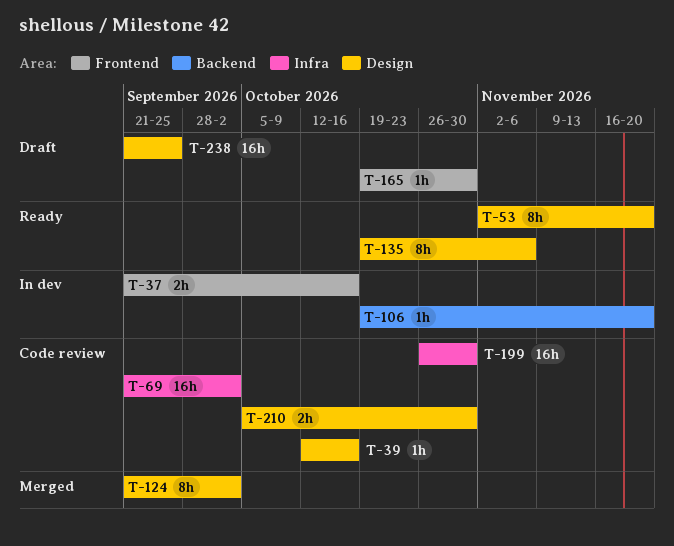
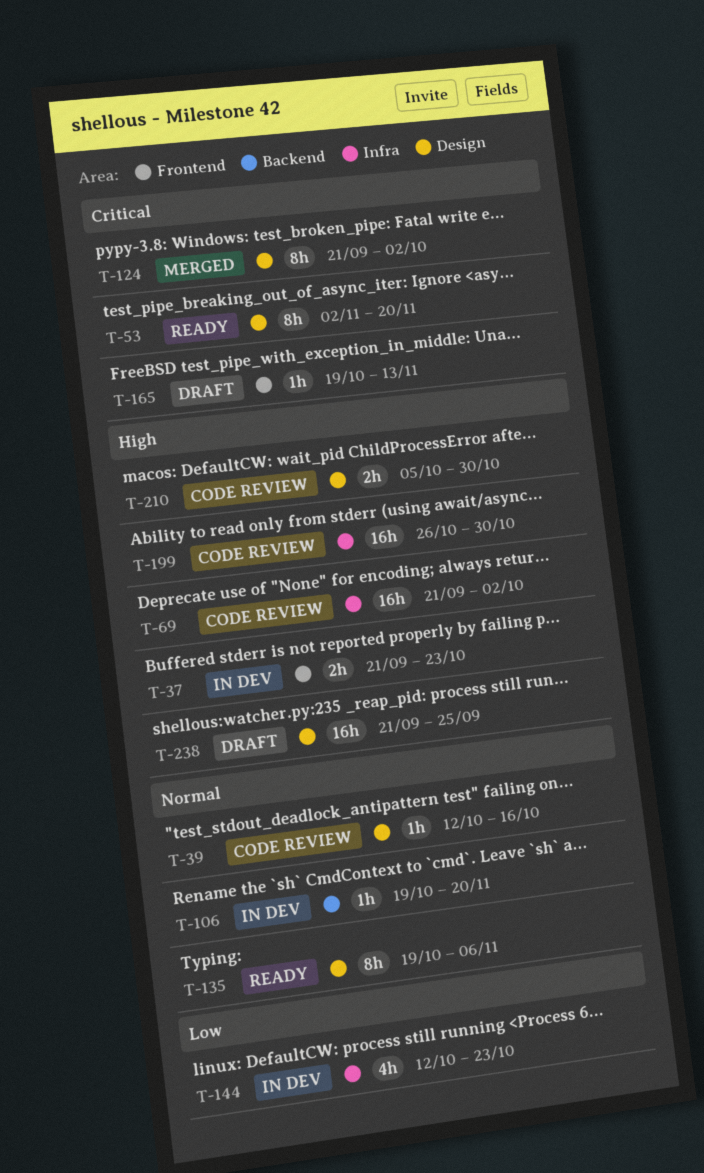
T-37, due: Oct 16 -> Oct 23
T-144: none -> present
T-165, due: Oct 30 -> Nov 13

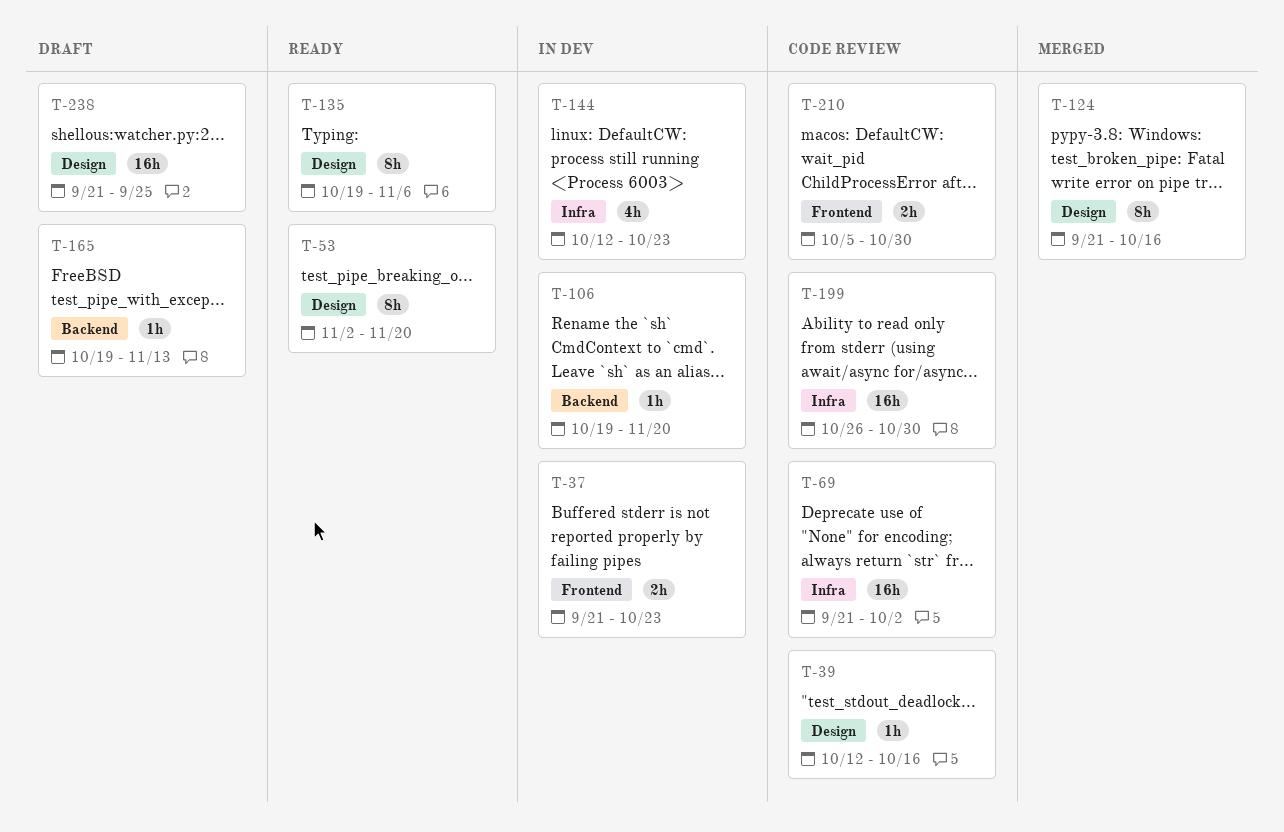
T-124, due: Oct 2 -> Oct 16
T-165, label: Frontend -> Backend
T-210, label: Design -> Frontend

